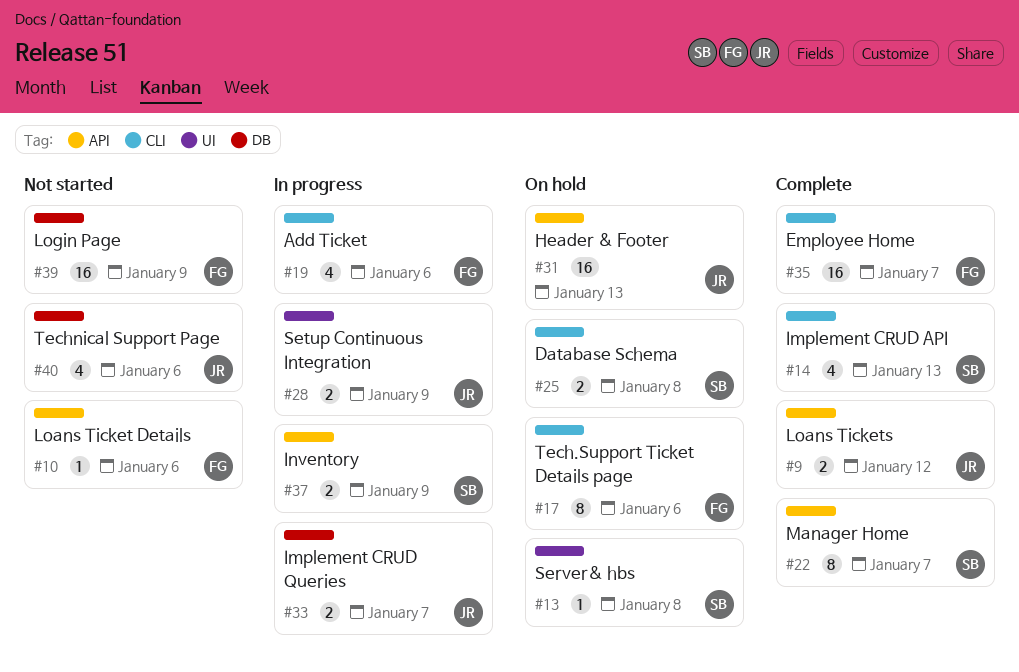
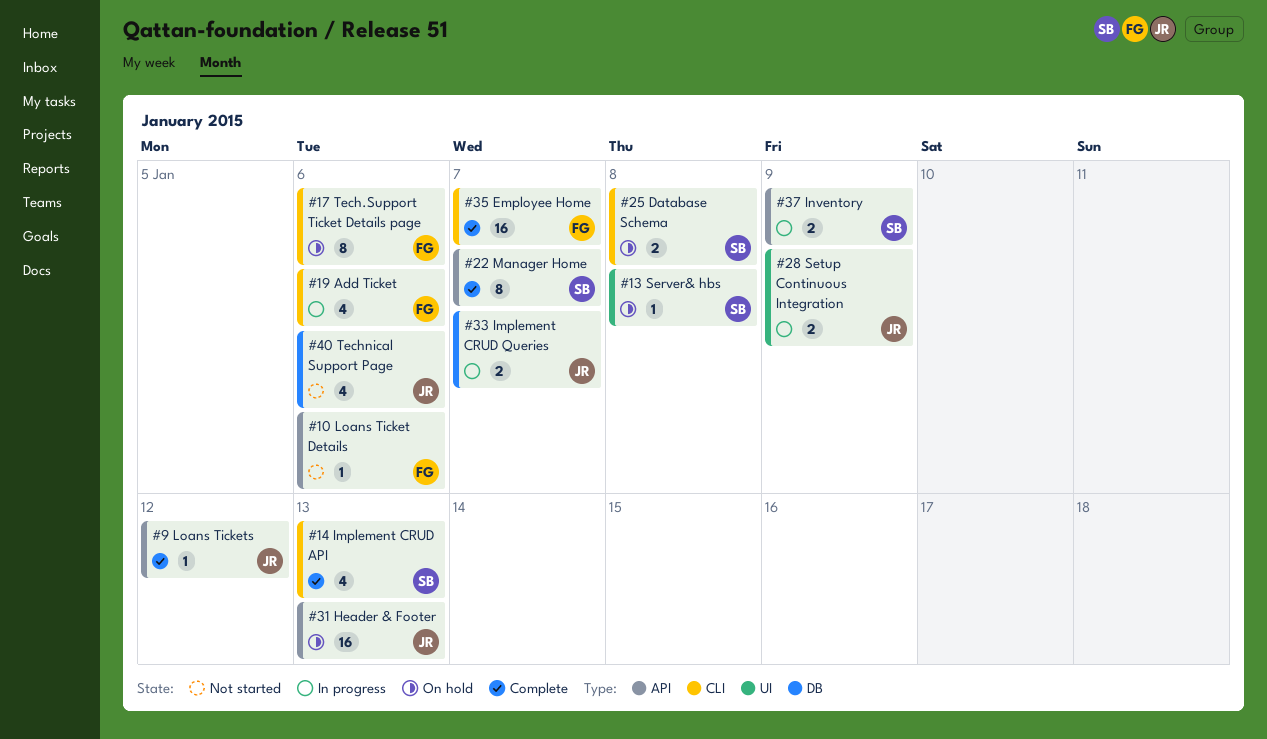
#9, estimate: 2 -> 1
#39: present -> none

